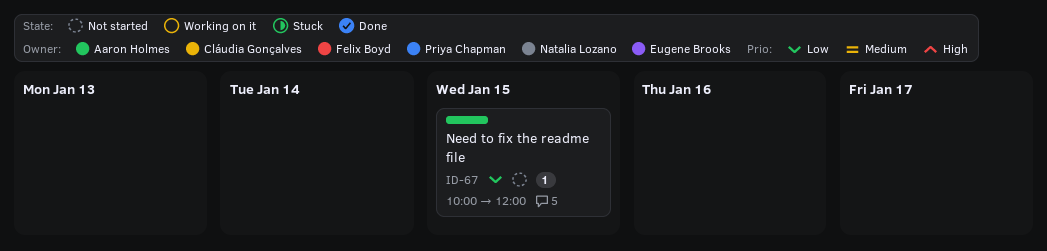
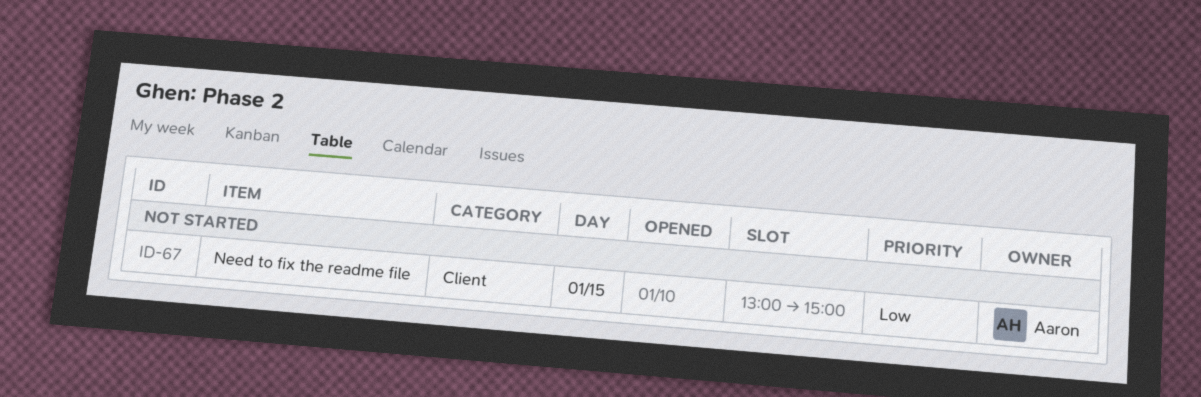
ID-67, begins: 10:00 -> 13:00
ID-67, ends: 12:00 -> 15:00

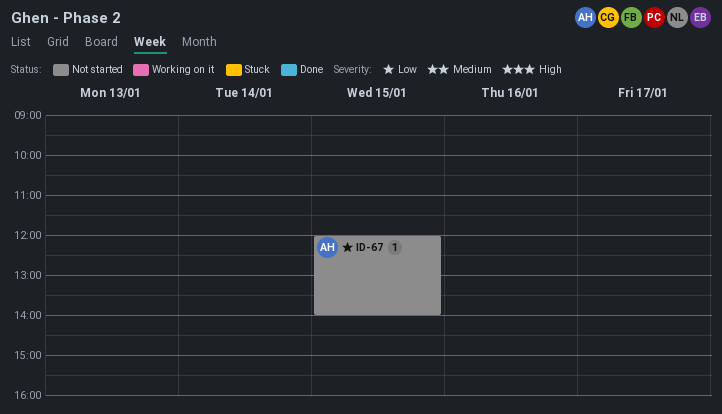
ID-67, begins: 13:00 -> 12:00
ID-67, ends: 15:00 -> 14:00

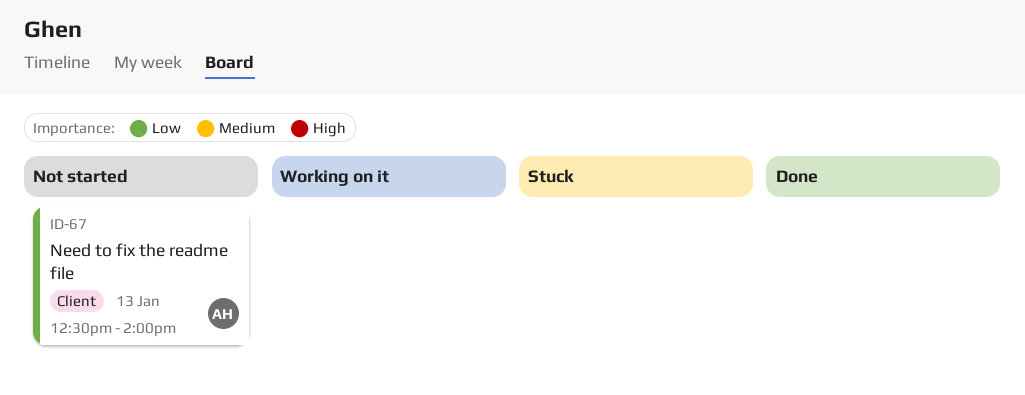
ID-67, day: Jan 15 -> Jan 13
ID-67, begins: 12:00 -> 12:30

